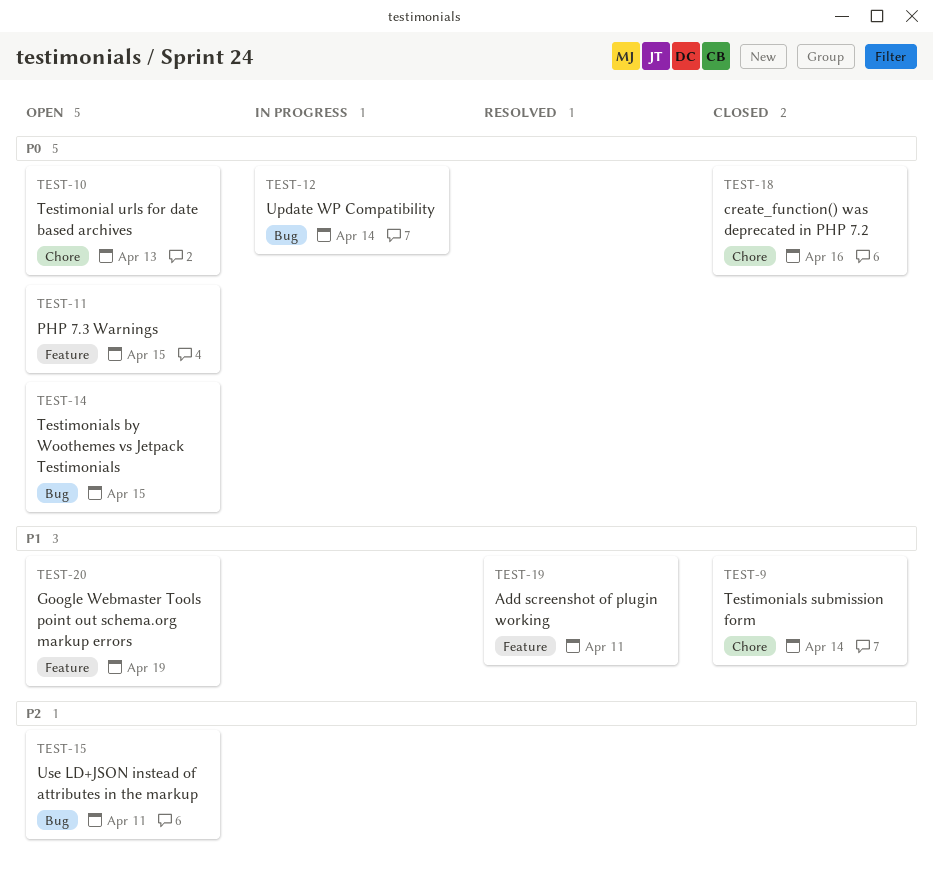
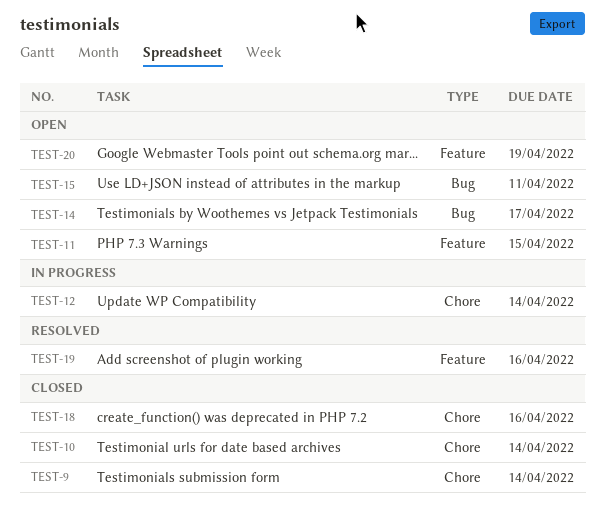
TEST-10, status: Open -> Closed
TEST-10, due: Apr 13 -> Apr 14
TEST-12, label: Bug -> Chore
TEST-14, due: Apr 15 -> Apr 17
TEST-19, due: Apr 11 -> Apr 16

